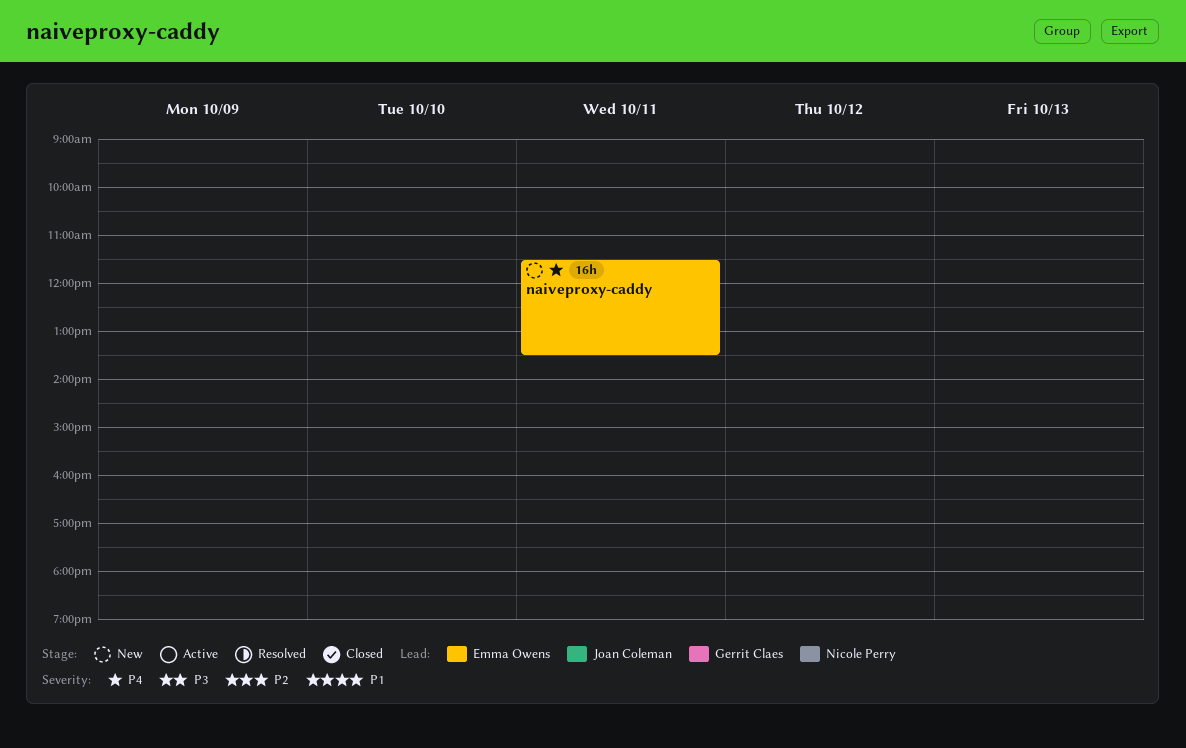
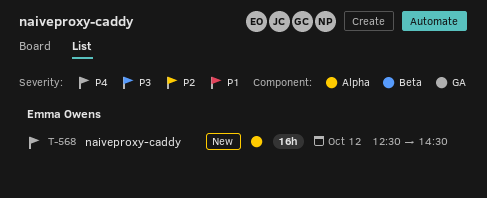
naiveproxy-caddy, day: Oct 11 -> Oct 12
naiveproxy-caddy, begins: 11:30 -> 12:30
naiveproxy-caddy, ends: 13:30 -> 14:30

